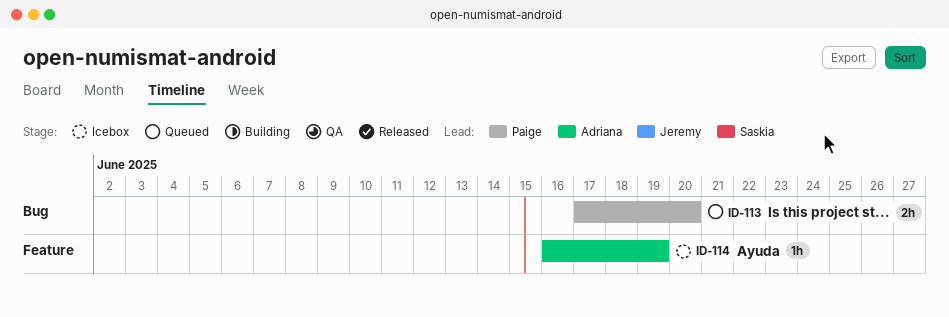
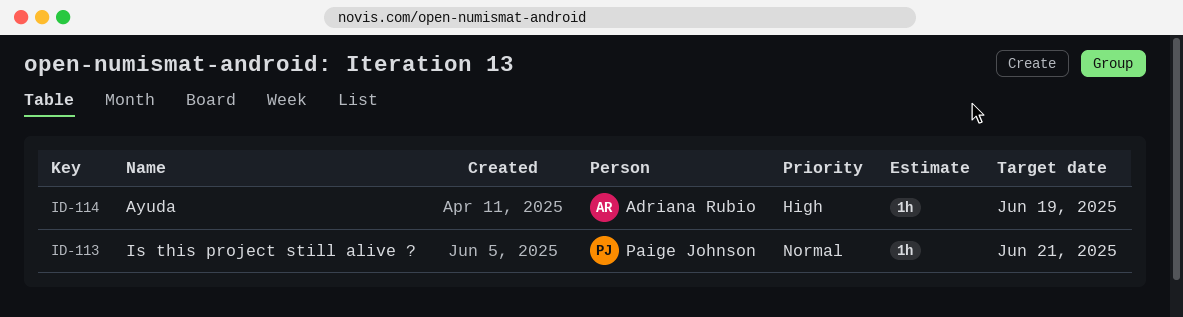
ID-113, estimate: 2h -> 1h
ID-113, due: Jun 20 -> Jun 21

